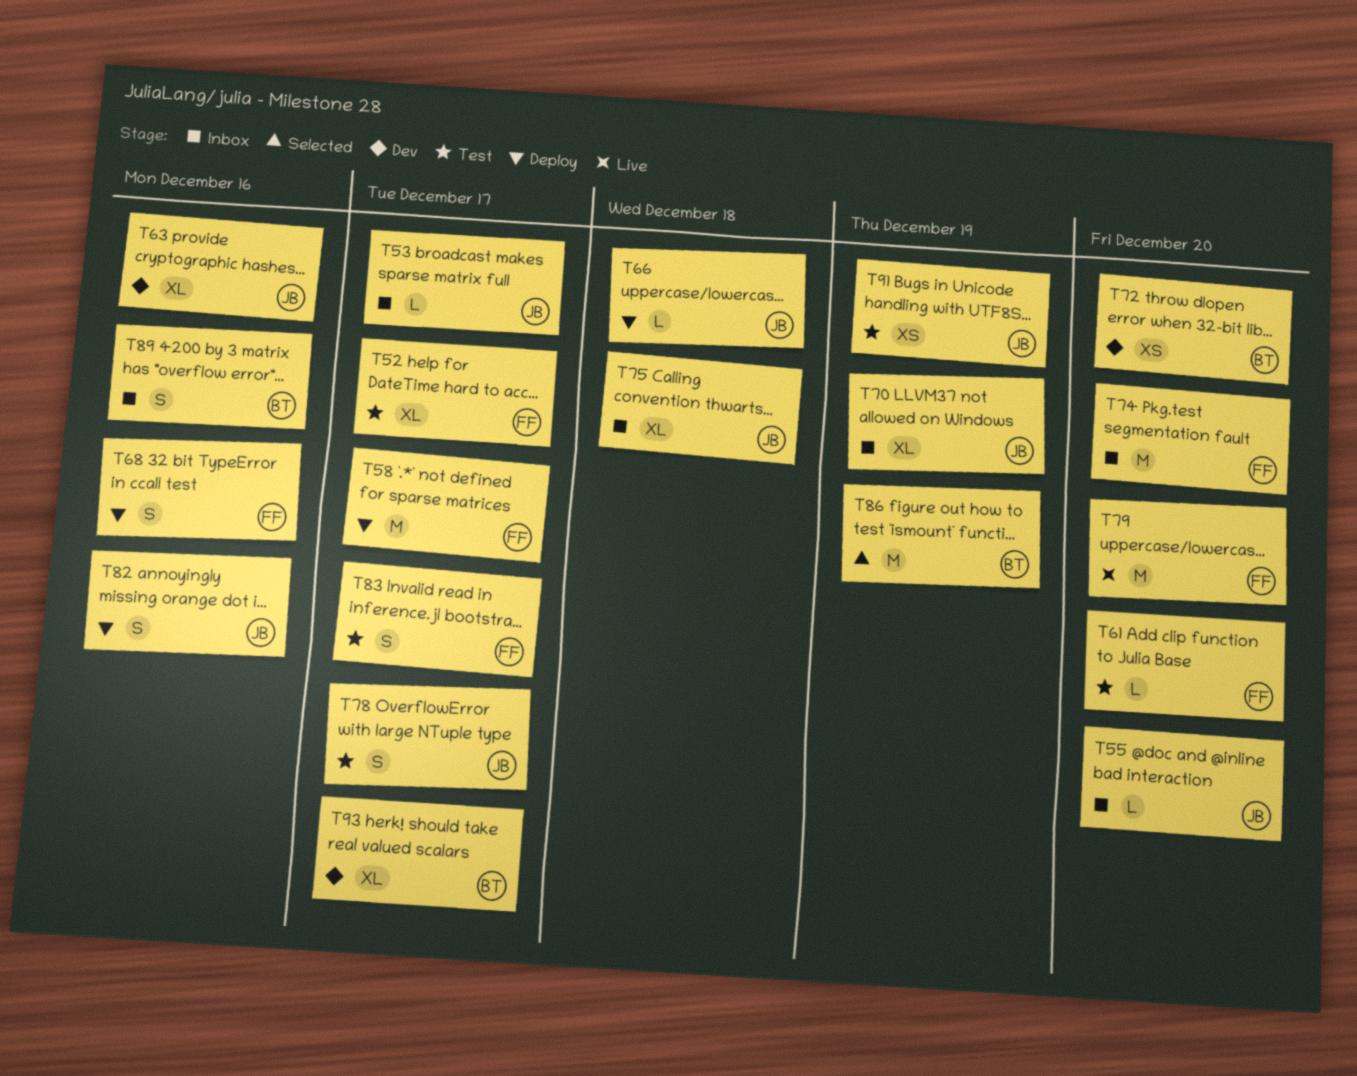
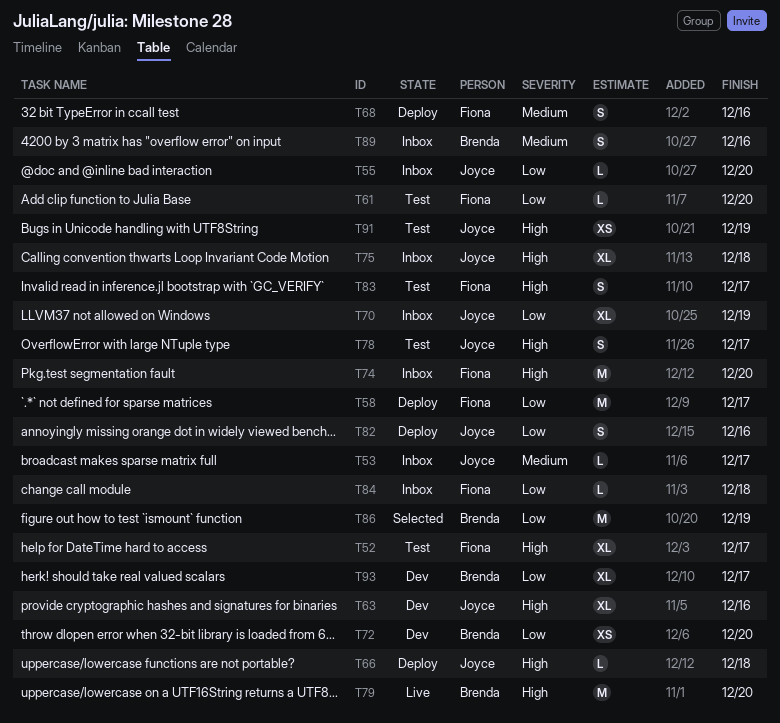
T79, owner: Fiona -> Brenda
T84: none -> present

